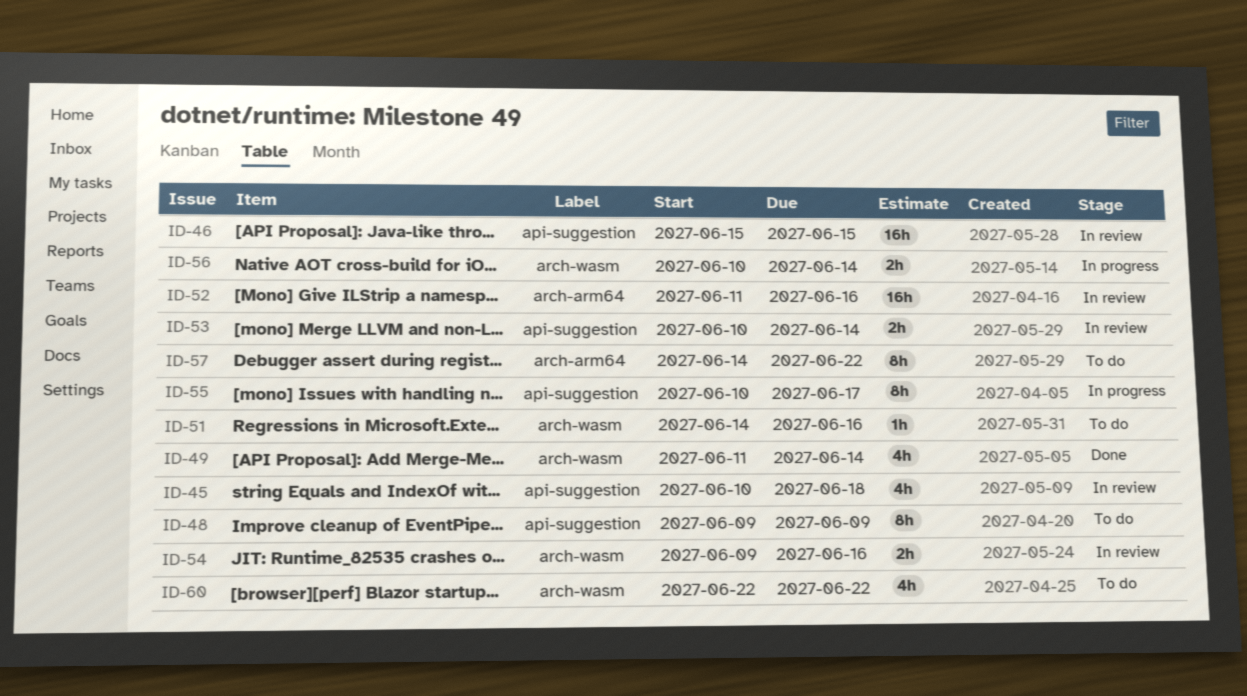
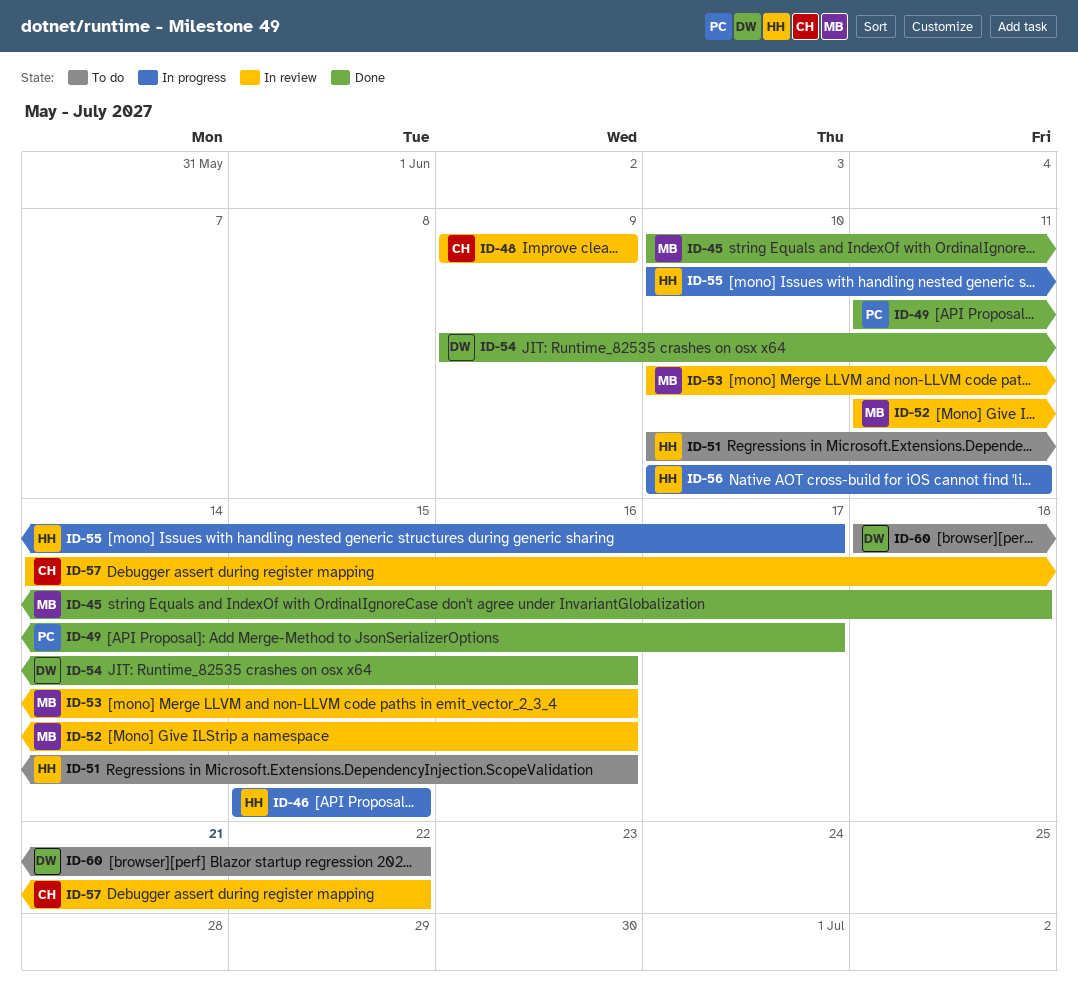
ID-45, status: In review -> Done
ID-46, status: In review -> In progress
ID-48, status: To do -> In review
ID-49, due: Jun 14 -> Jun 17
ID-51, start: Jun 14 -> Jun 10
ID-53, due: Jun 14 -> Jun 16
ID-54, status: In review -> Done
ID-56, due: Jun 14 -> Jun 11
ID-57, status: To do -> In review
ID-60, start: Jun 22 -> Jun 18

